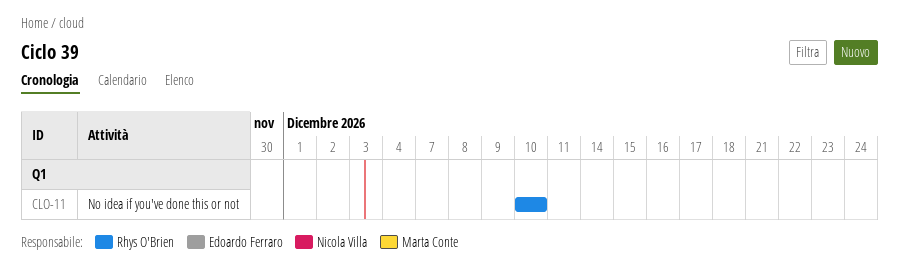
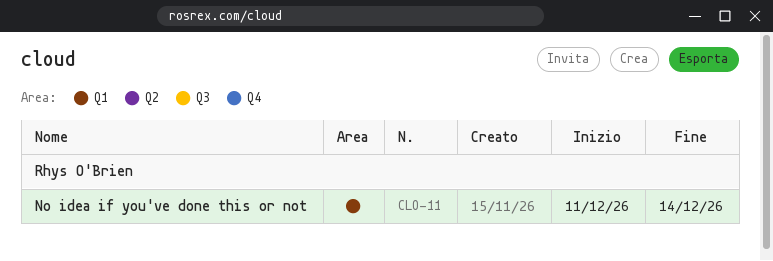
CLO-11, start: Dec 10 -> Dec 11
CLO-11, due: Dec 10 -> Dec 14

